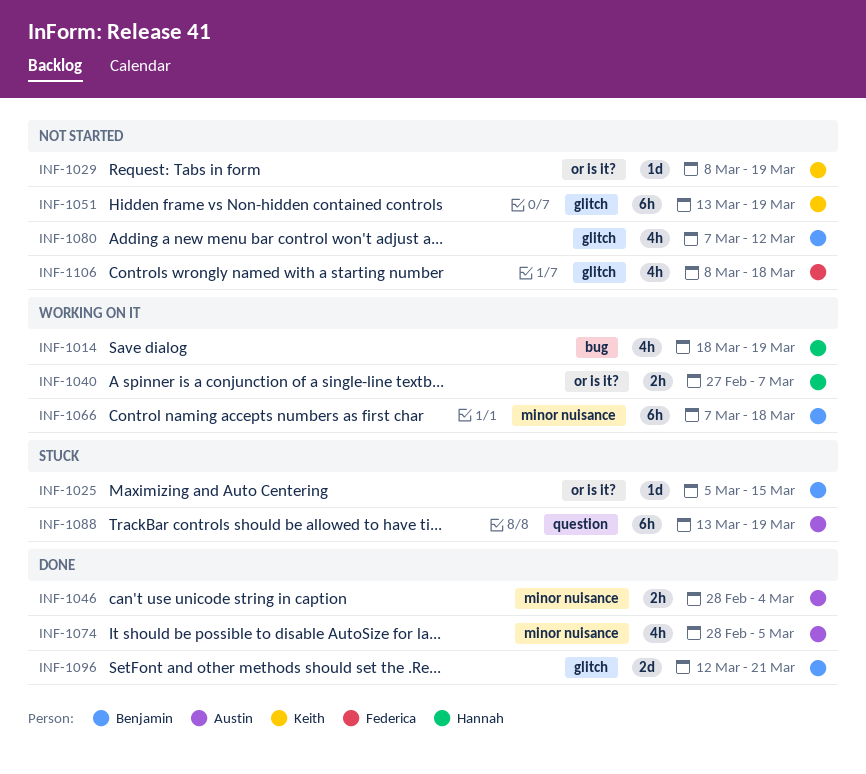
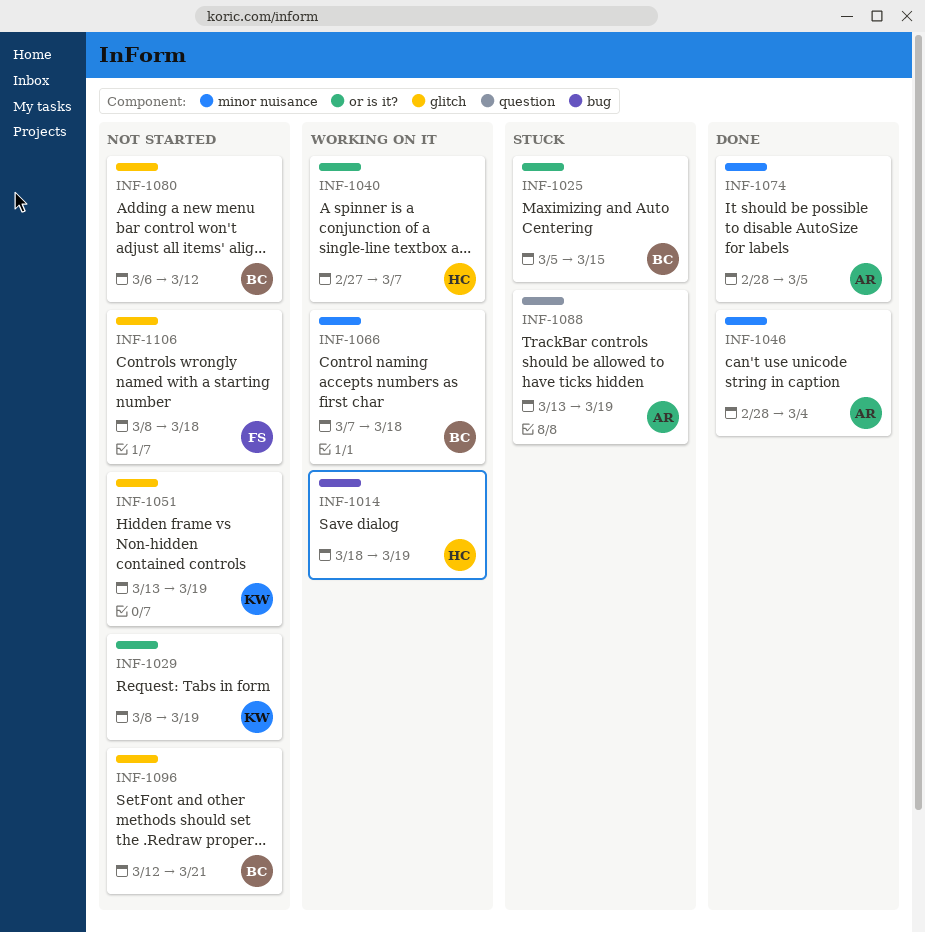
INF-1080, start: Mar 7 -> Mar 6
INF-1096, status: Done -> Not started

